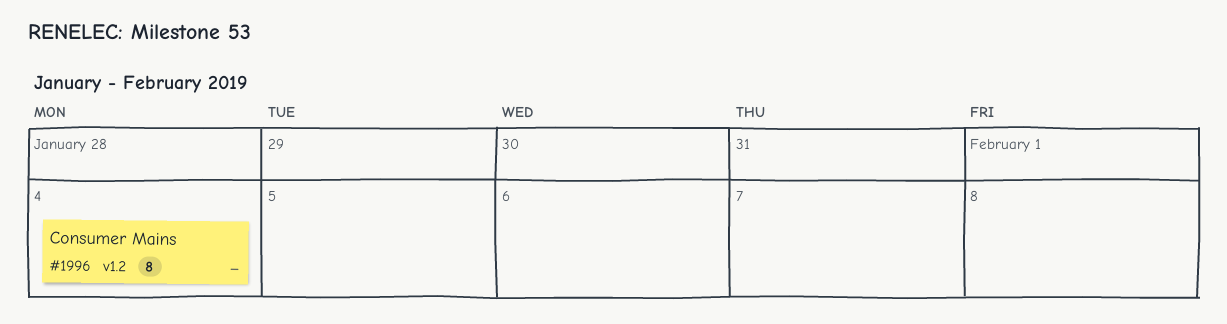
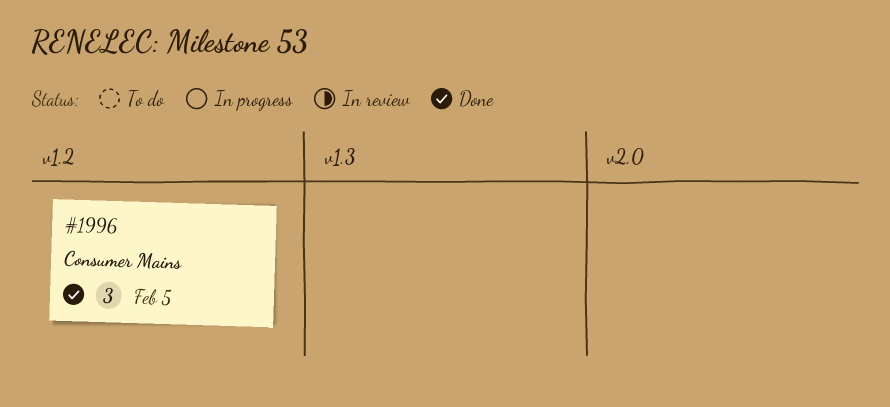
#1996, estimate: 8 -> 3
#1996, due: Feb 4 -> Feb 5

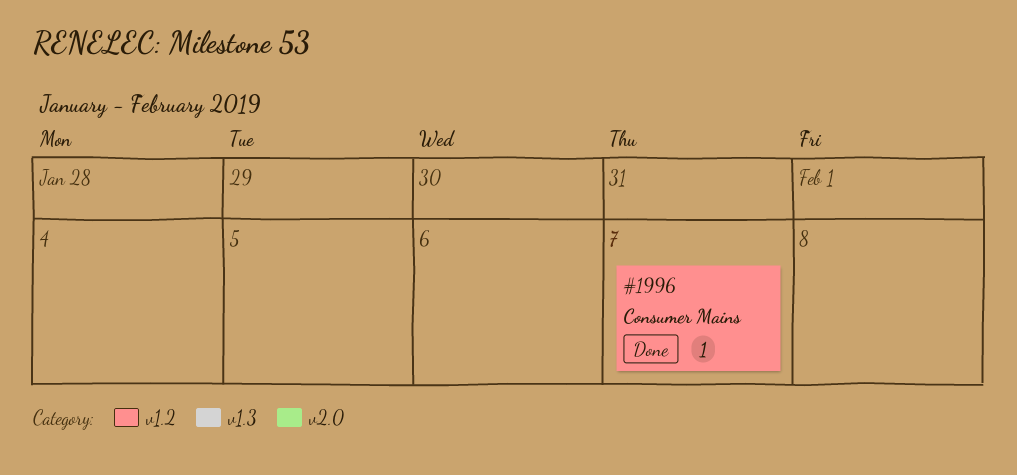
#1996, estimate: 3 -> 1
#1996, due: Feb 5 -> Feb 7

